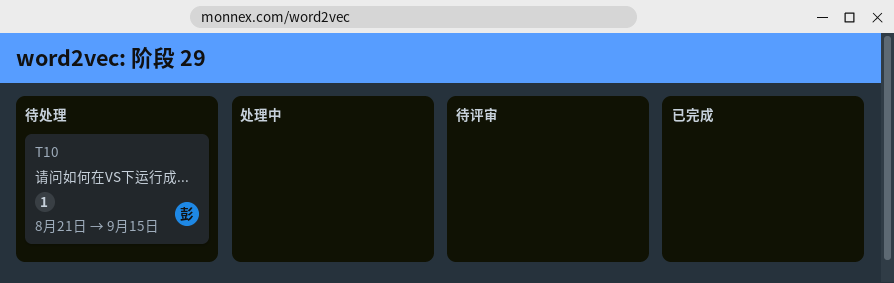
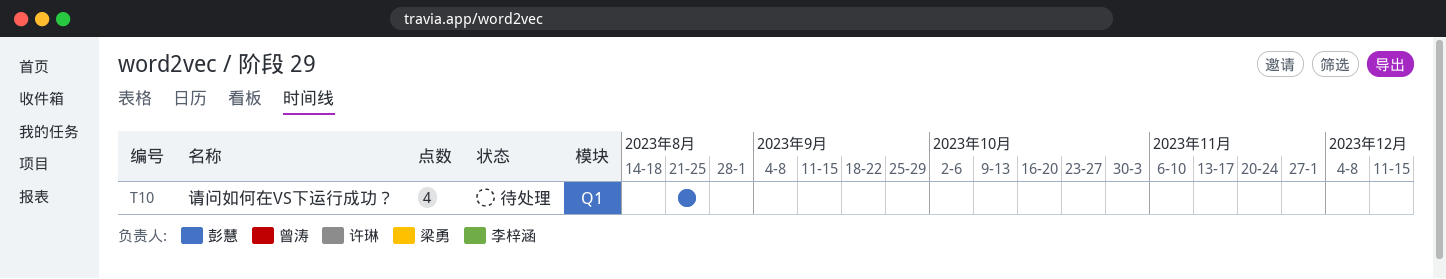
T10, estimate: 1 -> 4
T10, due: Sep 15 -> Aug 25

